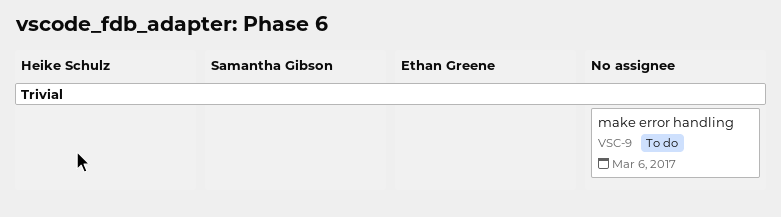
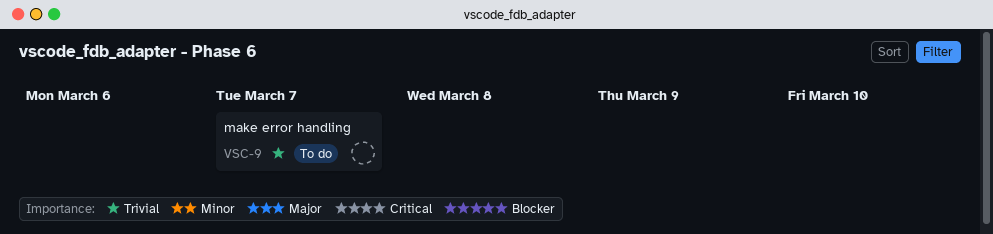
VSC-9, due: Mar 6 -> Mar 7

